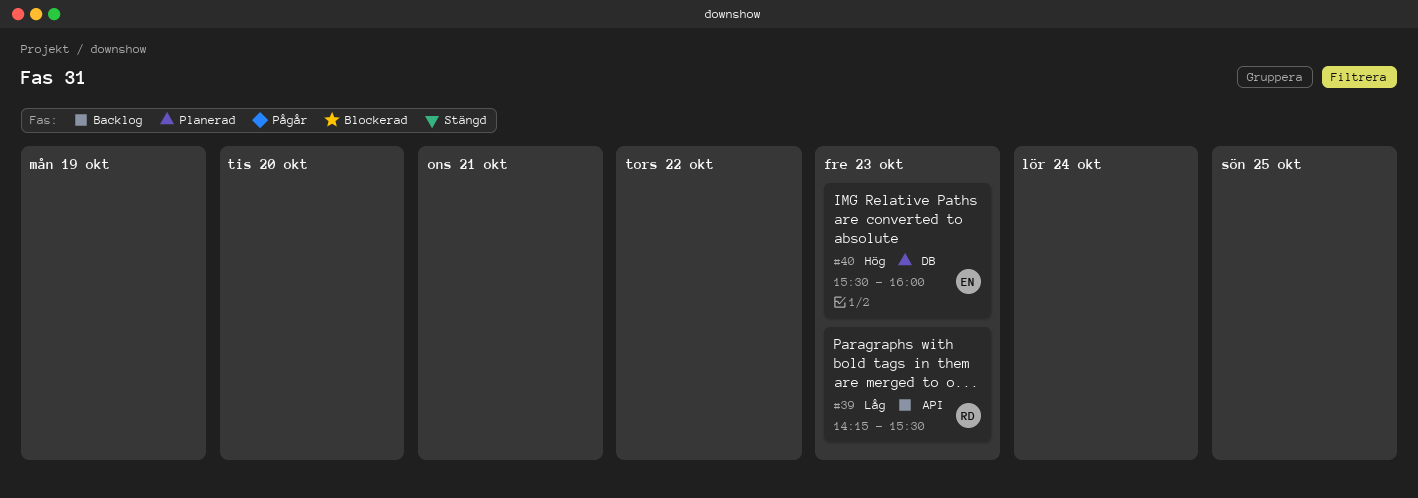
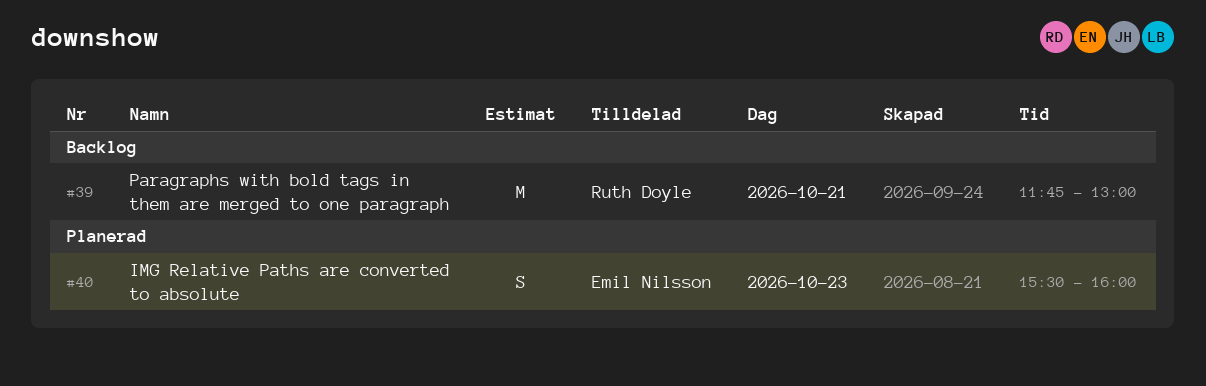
#39, day: Oct 23 -> Oct 21
#39, begins: 14:15 -> 11:45
#39, ends: 15:30 -> 13:00

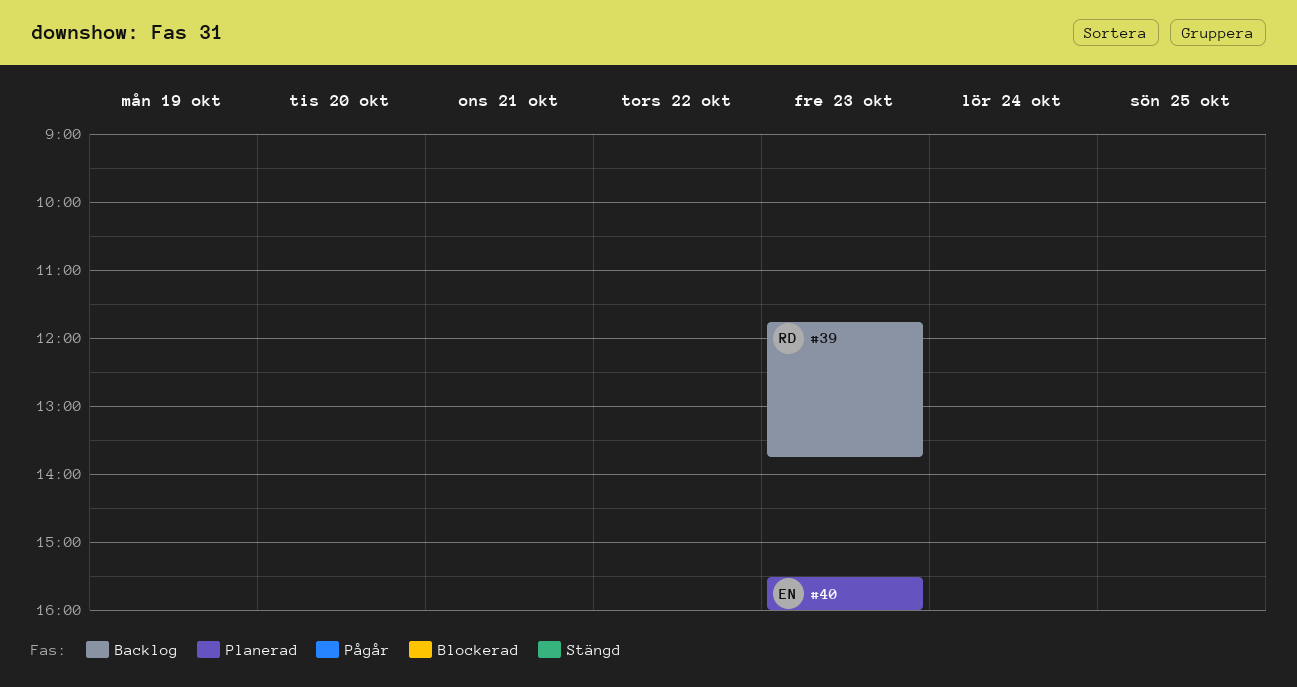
#39, day: Oct 21 -> Oct 23
#39, ends: 13:00 -> 13:45

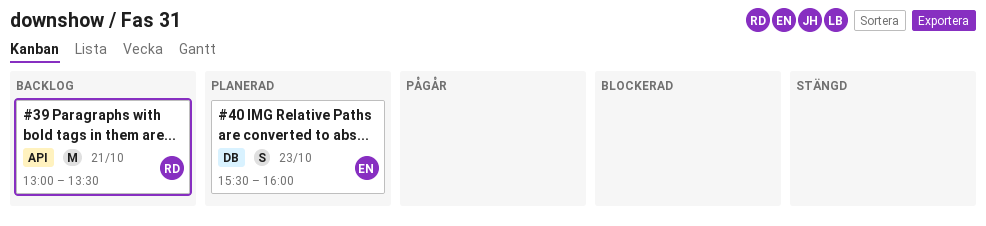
#39, day: Oct 23 -> Oct 21
#39, begins: 11:45 -> 13:00
#39, ends: 13:45 -> 13:30

